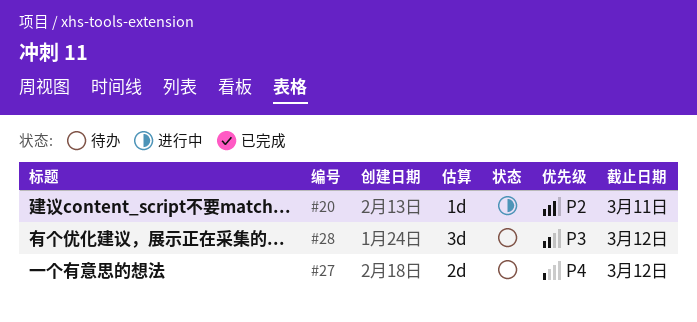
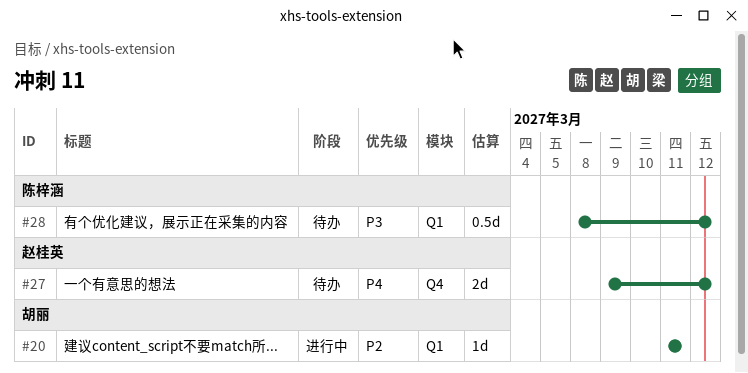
#28, estimate: 3d -> 0.5d

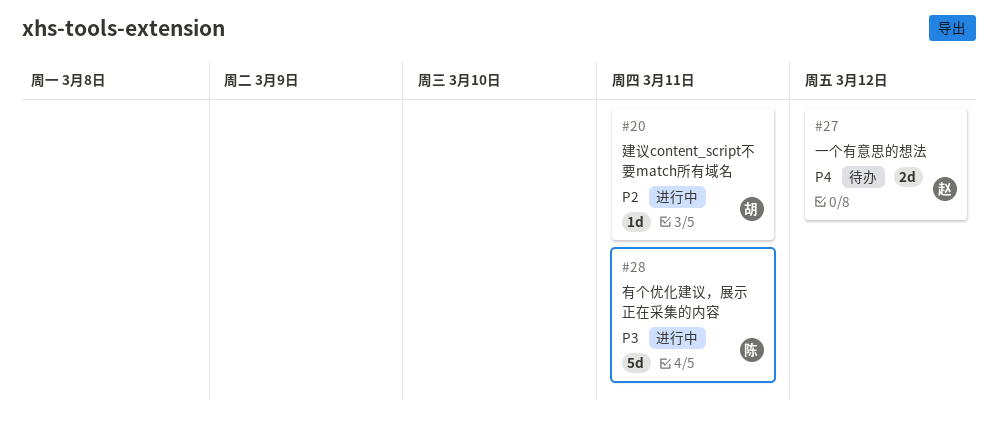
#28, status: 待办 -> 进行中
#28, estimate: 0.5d -> 5d
#28, due: Mar 12 -> Mar 11

